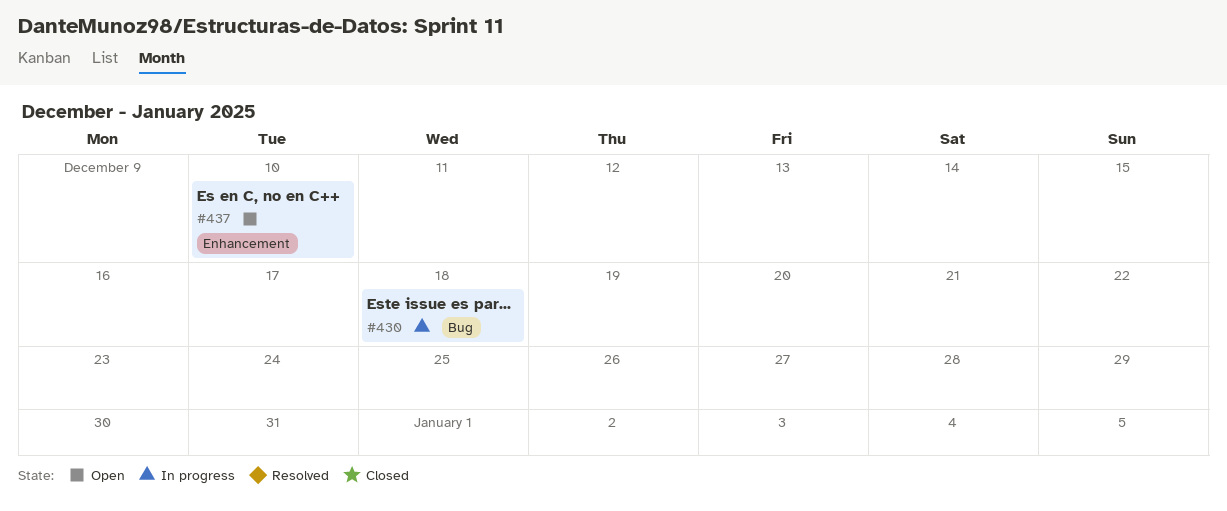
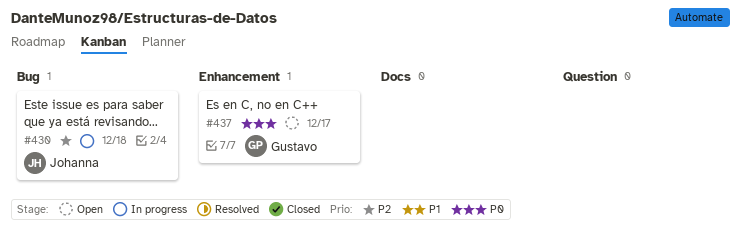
#437, due: Dec 10 -> Dec 17

